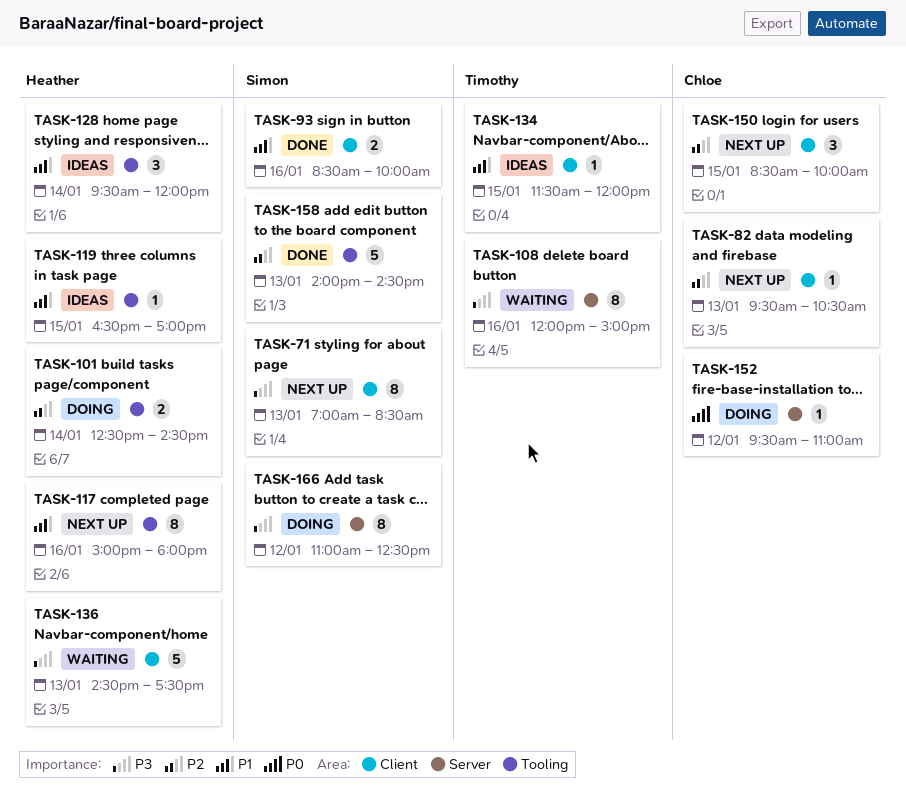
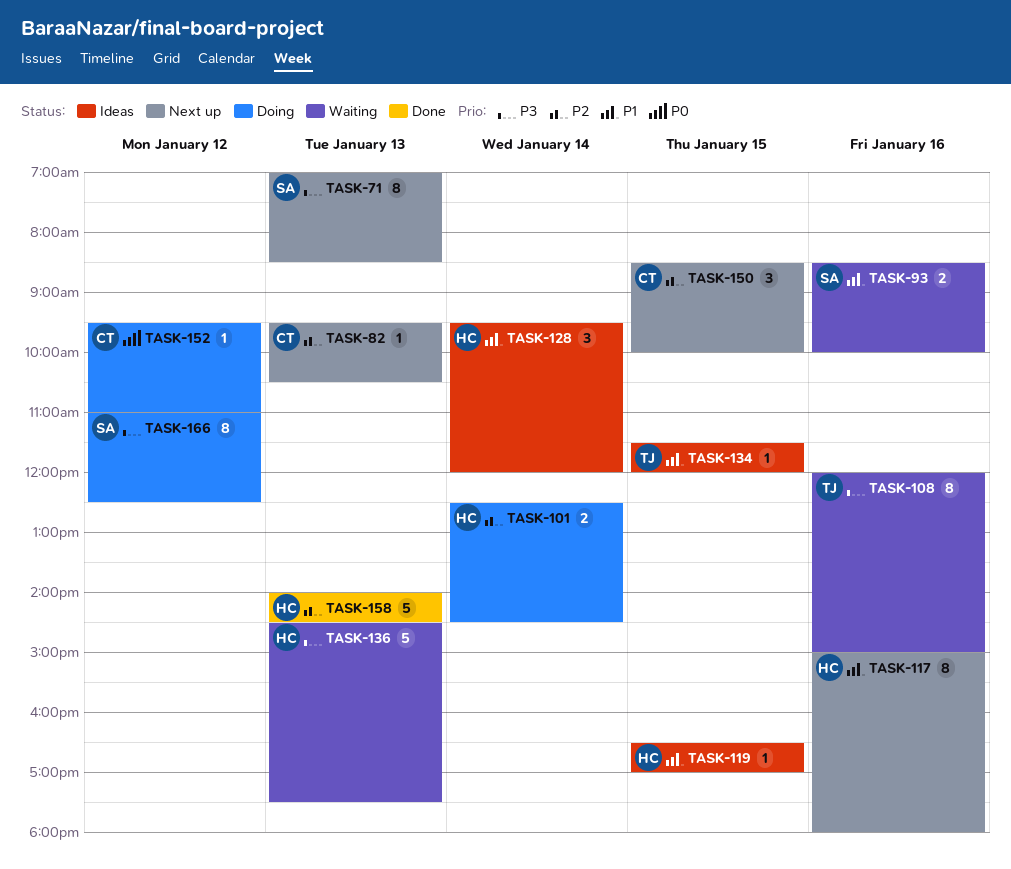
TASK-93, status: Done -> Waiting
TASK-158, owner: Simon -> Heather

